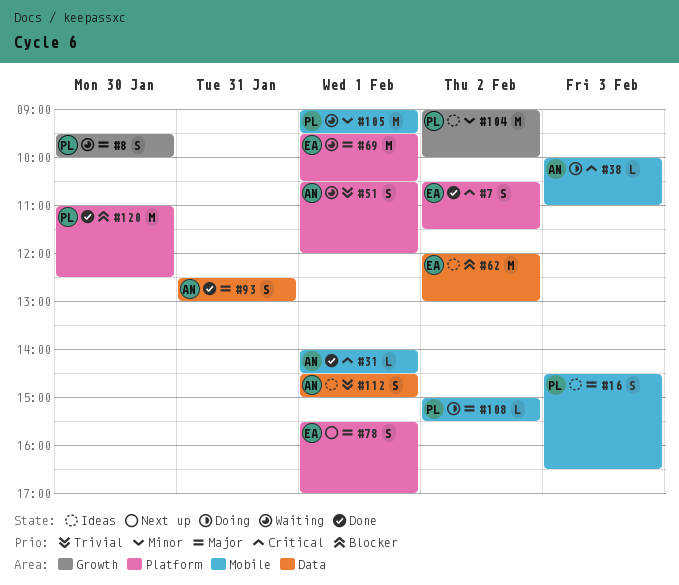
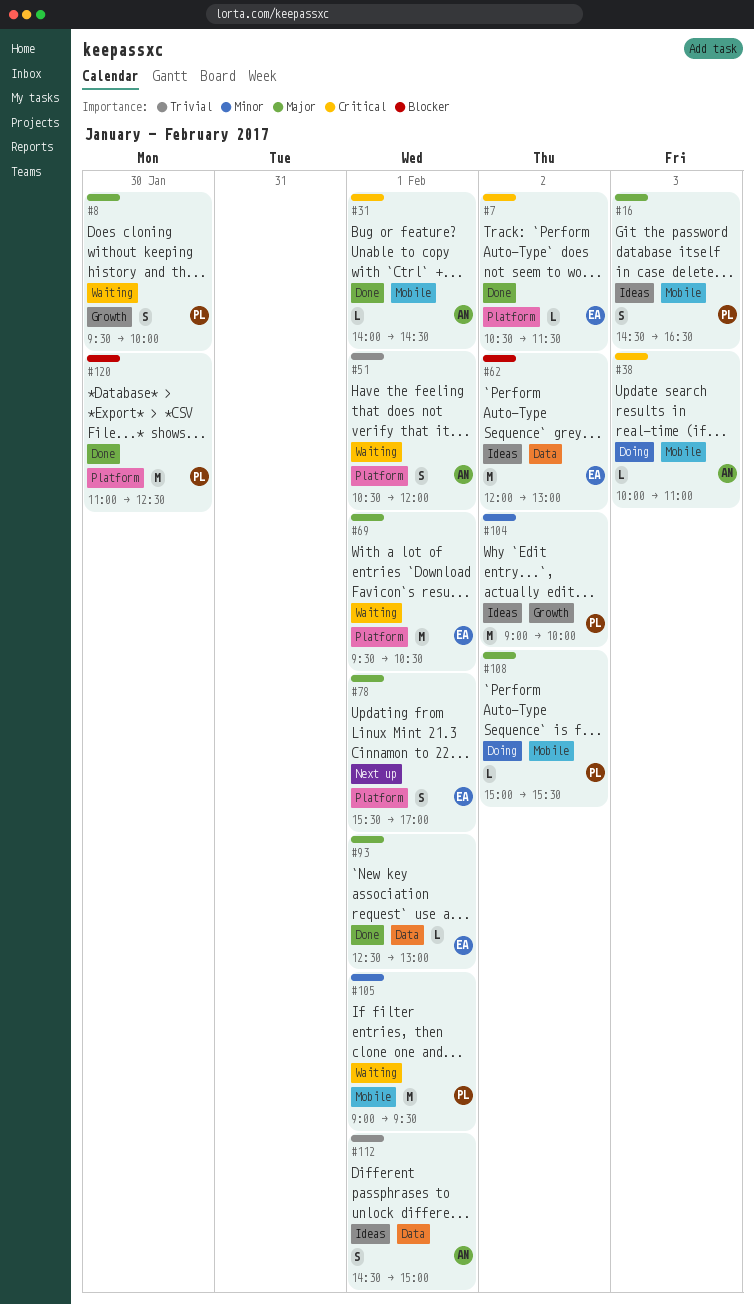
#7, estimate: S -> L
#93, owner: AN -> EA
#93, estimate: S -> L
#93, day: Jan 31 -> Feb 1

